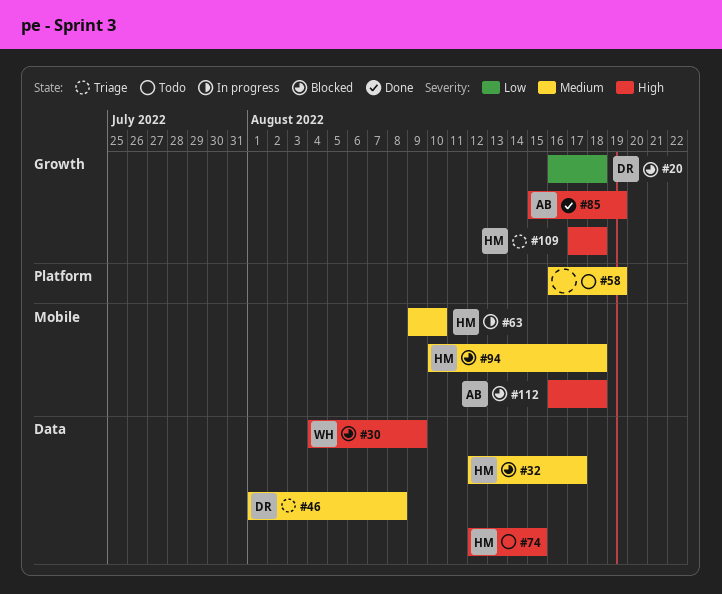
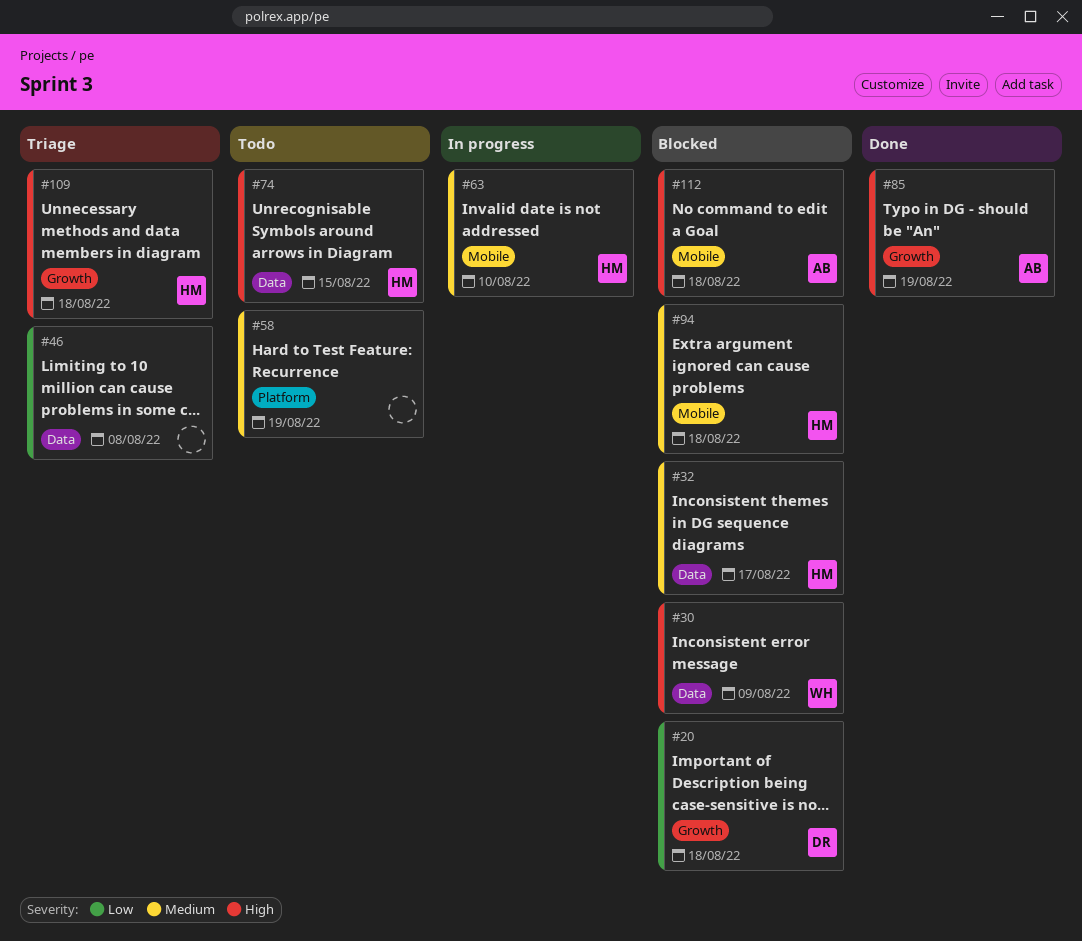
#46, owner: DR -> none
#46, priority: Medium -> Low

